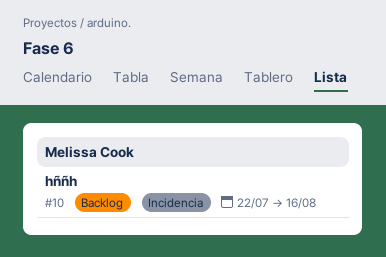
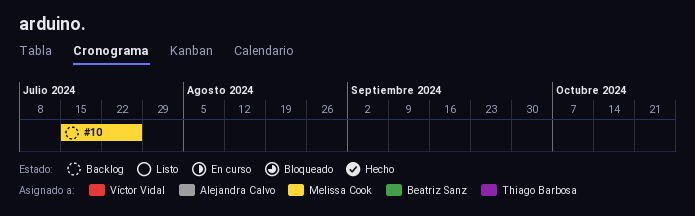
#10, start: Jul 22 -> Jul 15
#10, due: Aug 16 -> Jul 26

